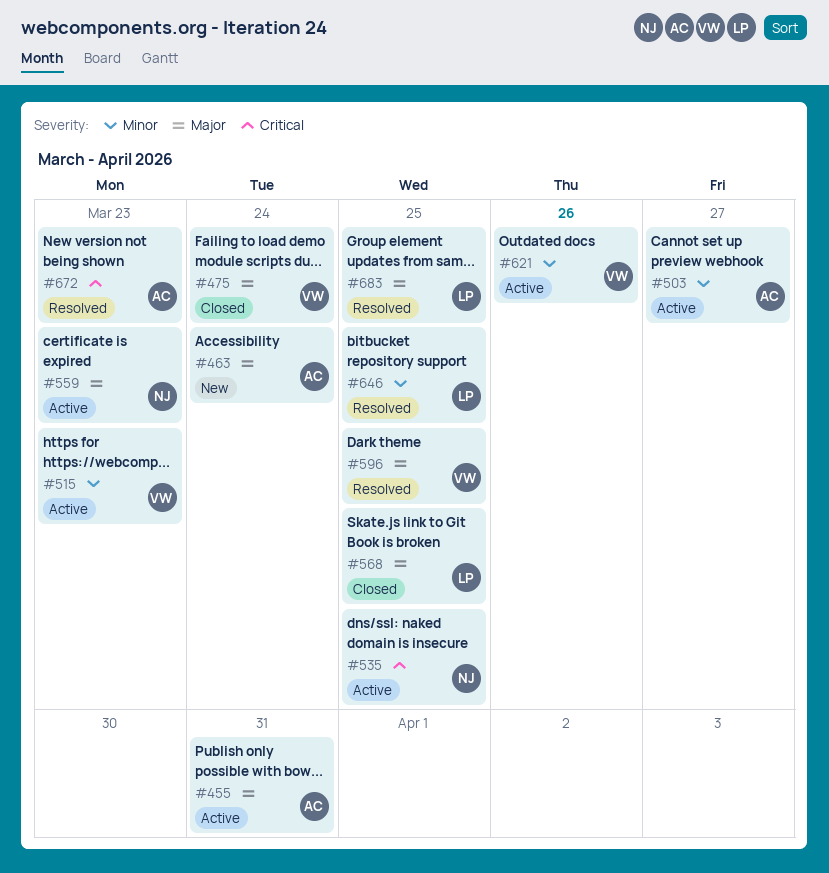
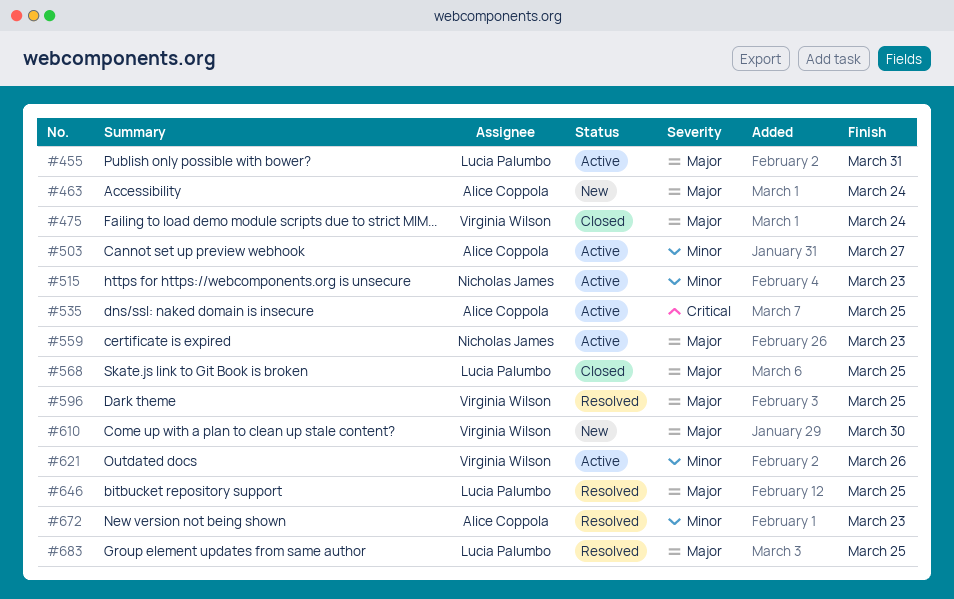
#455, owner: Alice Coppola -> Lucia Palumbo
#515, owner: Virginia Wilson -> Nicholas James
#535, owner: Nicholas James -> Alice Coppola
#610: none -> present
#646, priority: Minor -> Major
#672, priority: Critical -> Minor

